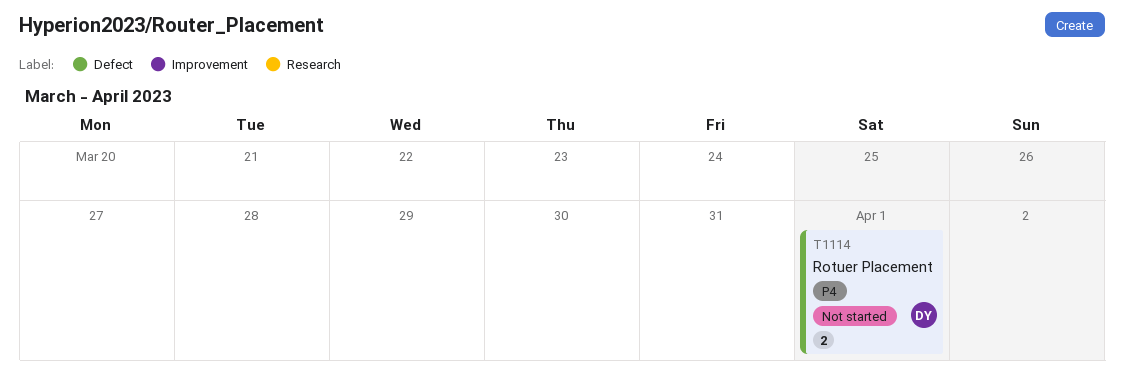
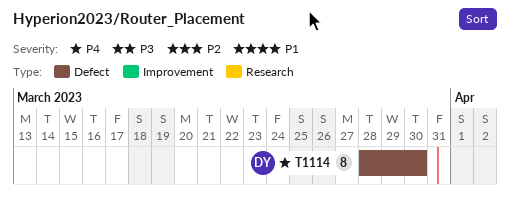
T1114, estimate: 2 -> 8
T1114, due: Apr 1 -> Mar 30

